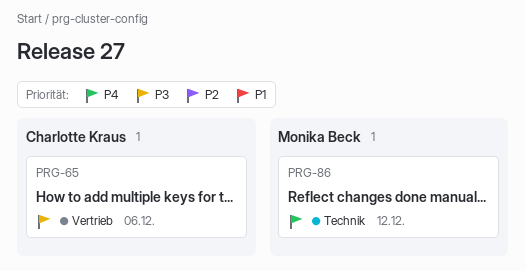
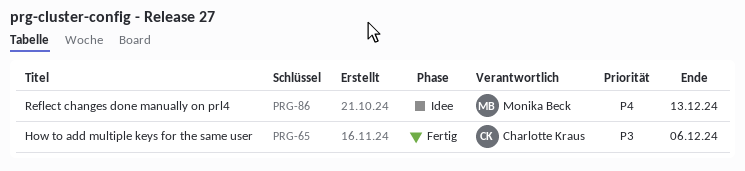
PRG-86, due: Dec 12 -> Dec 13

